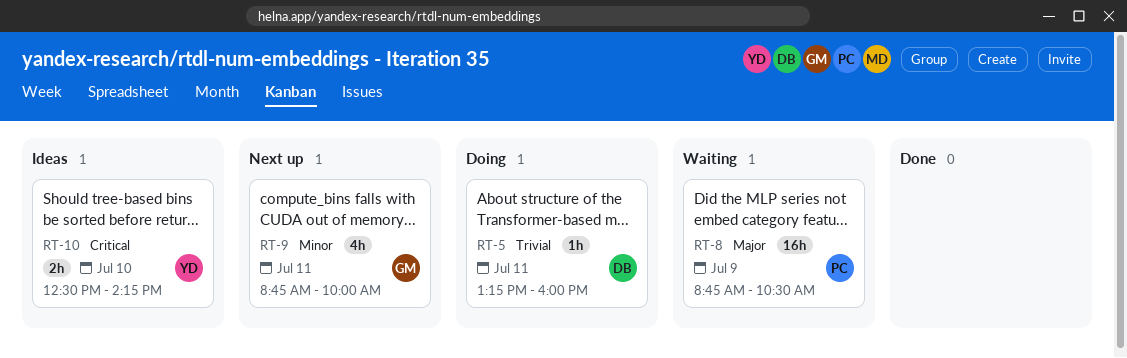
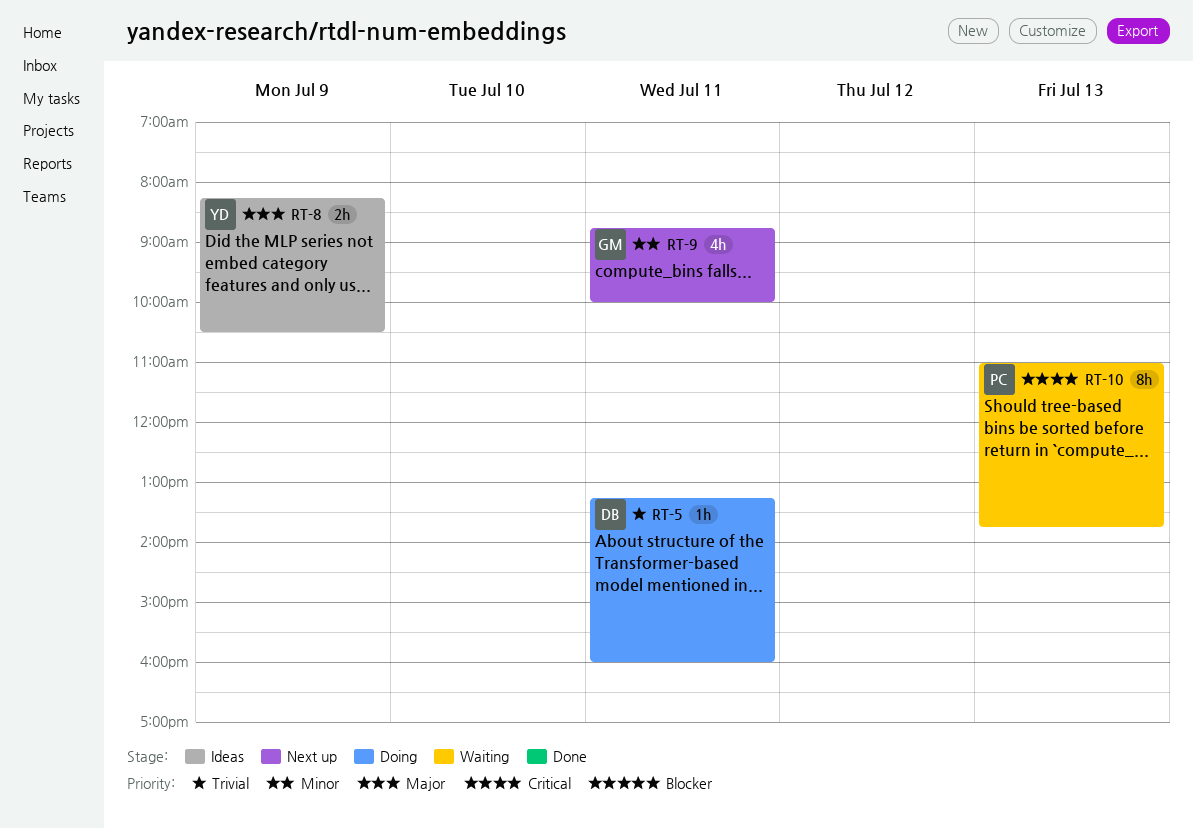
RT-8, status: Waiting -> Ideas
RT-8, owner: PC -> YD
RT-8, estimate: 16h -> 2h
RT-8, begins: 08:45 -> 08:15
RT-10, status: Ideas -> Waiting
RT-10, owner: YD -> PC
RT-10, estimate: 2h -> 8h
RT-10, day: Jul 10 -> Jul 13
RT-10, begins: 12:30 -> 11:00
RT-10, ends: 14:15 -> 13:45

